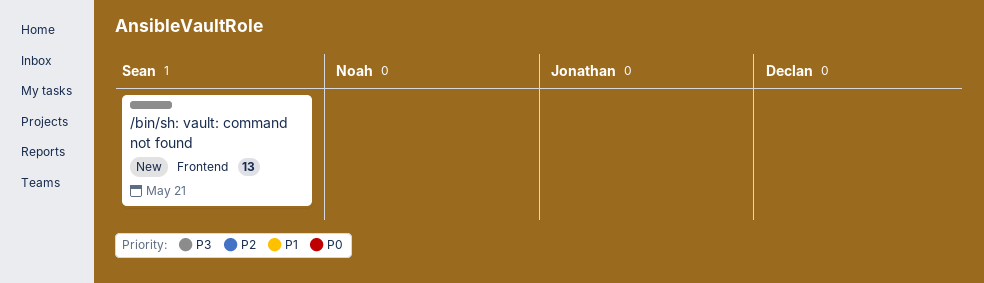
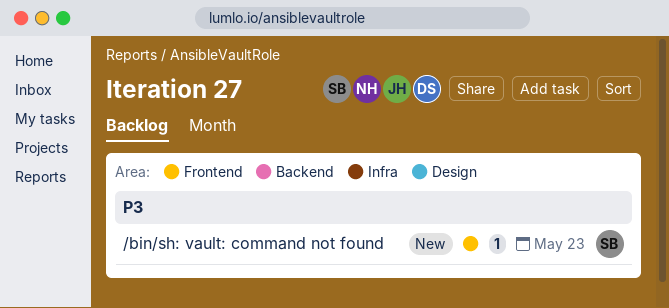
/bin/sh: vault: command not found, estimate: 13 -> 1
/bin/sh: vault: command not found, due: May 21 -> May 23

